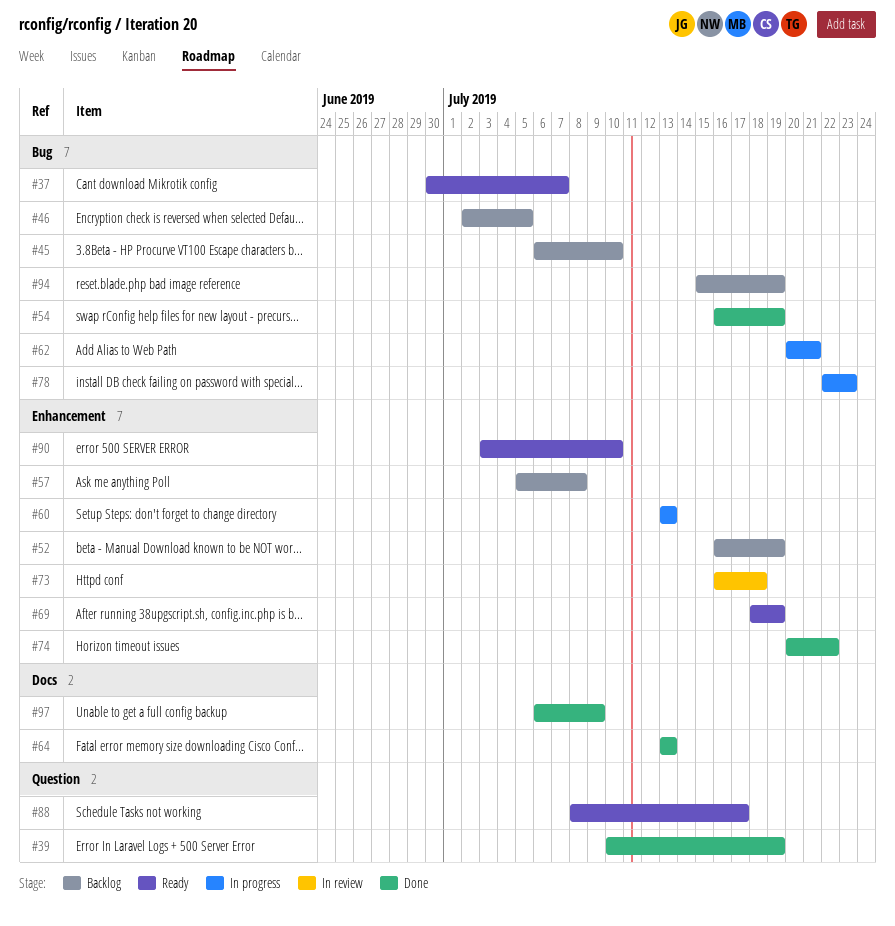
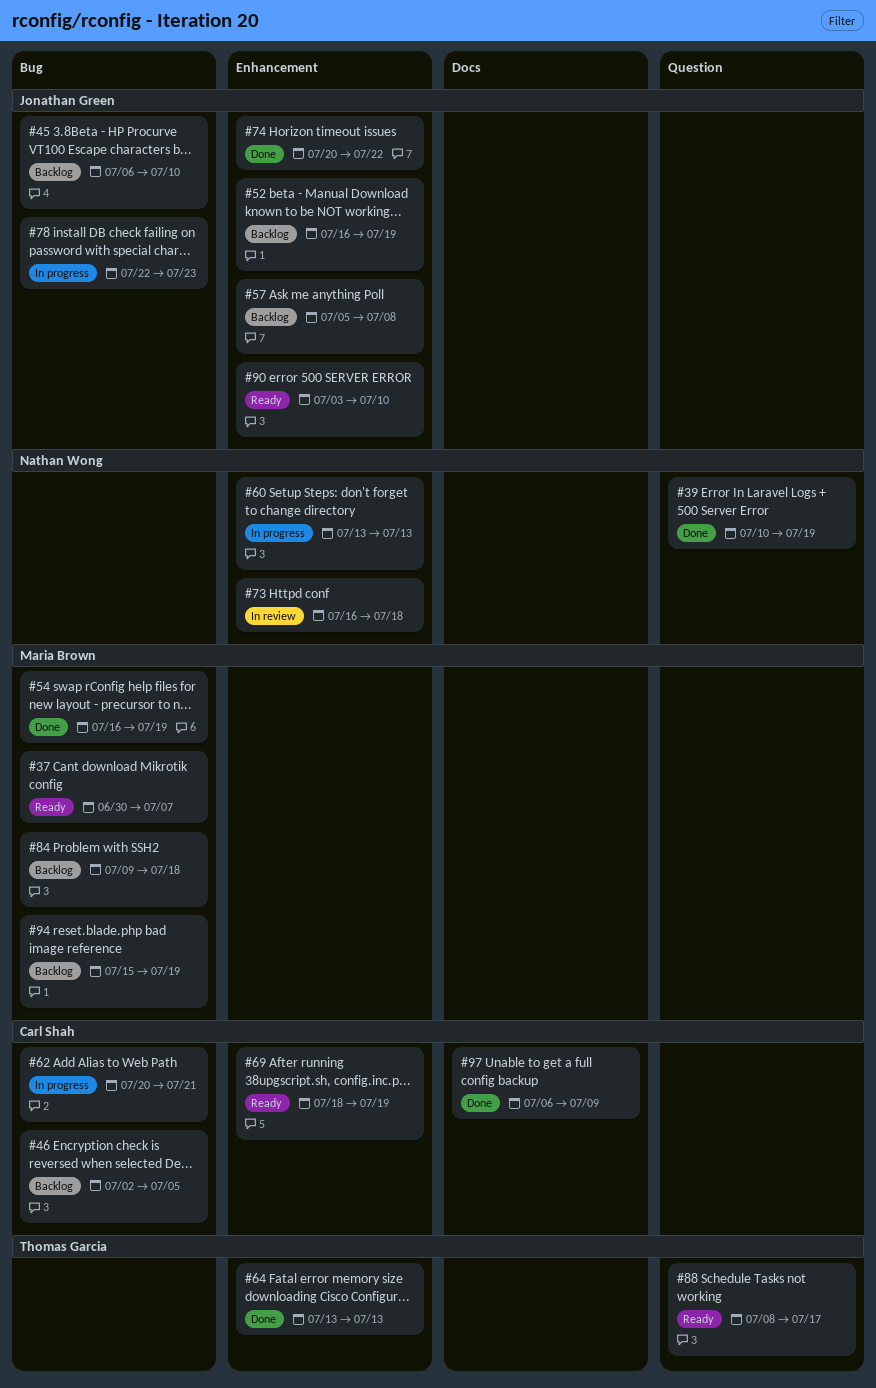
#64, label: Docs -> Enhancement
#84: none -> present

